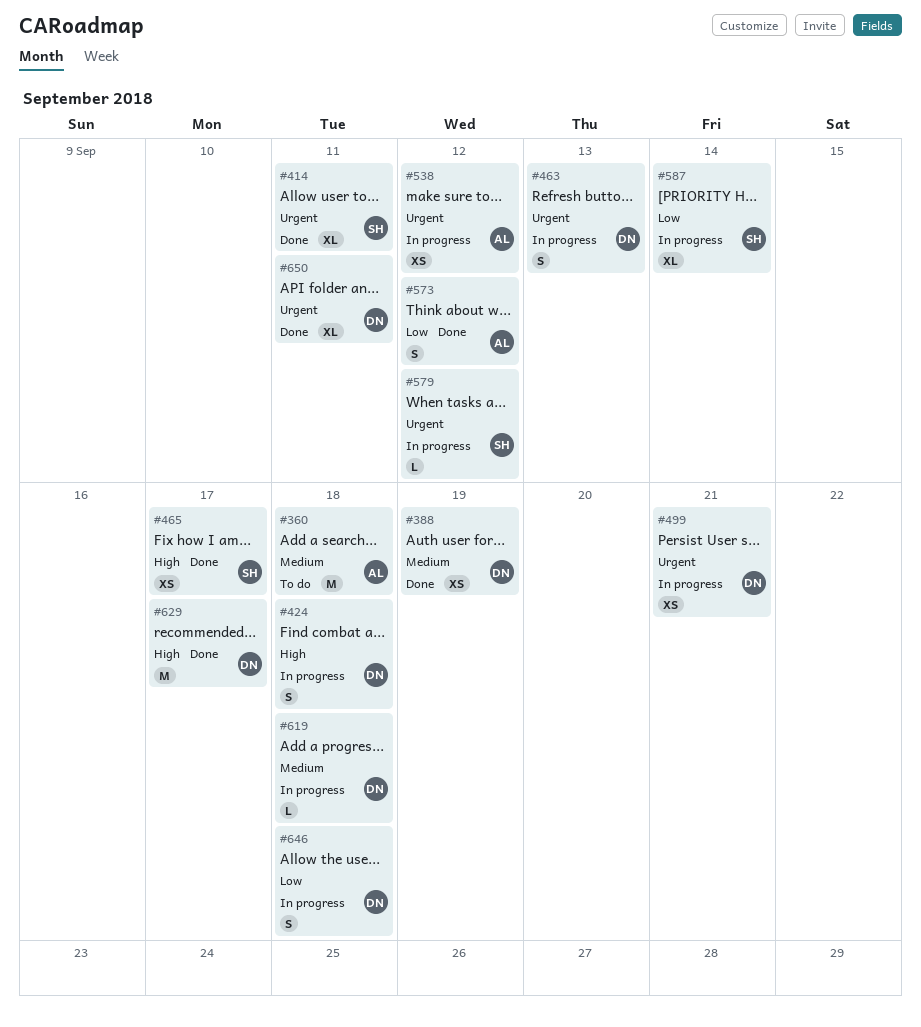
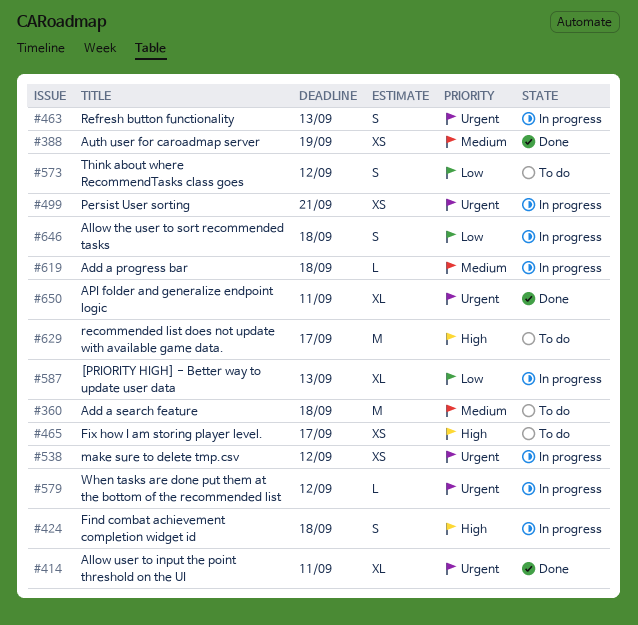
#465, status: Done -> To do
#573, status: Done -> To do
#587, due: Sep 14 -> Sep 13
#629, status: Done -> To do

